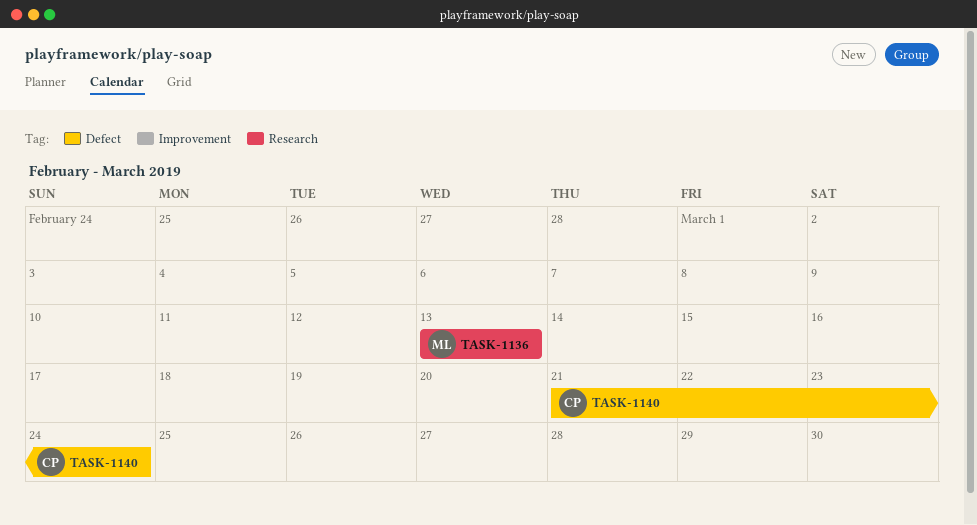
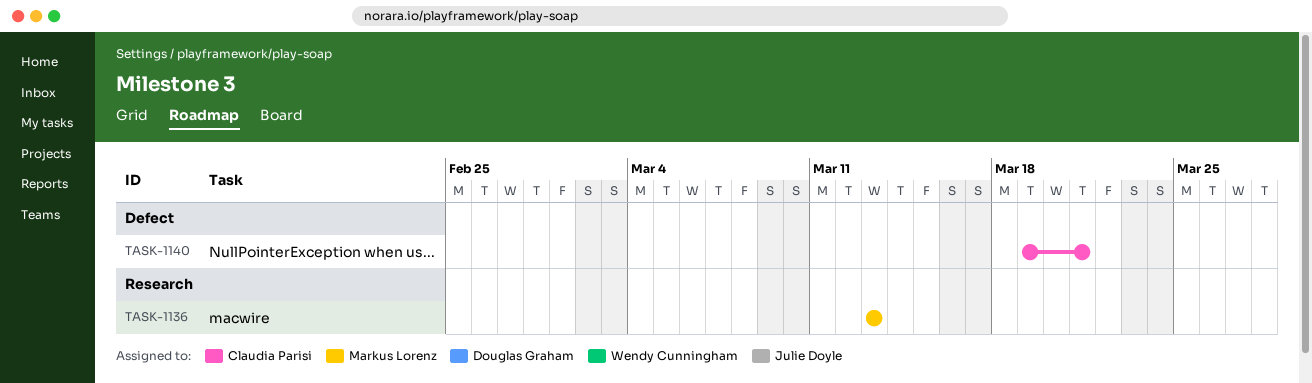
TASK-1140, start: Mar 21 -> Mar 19
TASK-1140, due: Mar 24 -> Mar 21

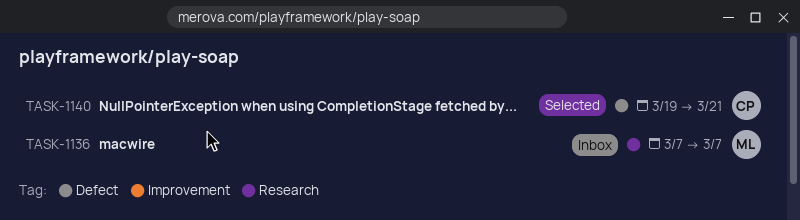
TASK-1136, start: Mar 13 -> Mar 7
TASK-1136, due: Mar 13 -> Mar 7

